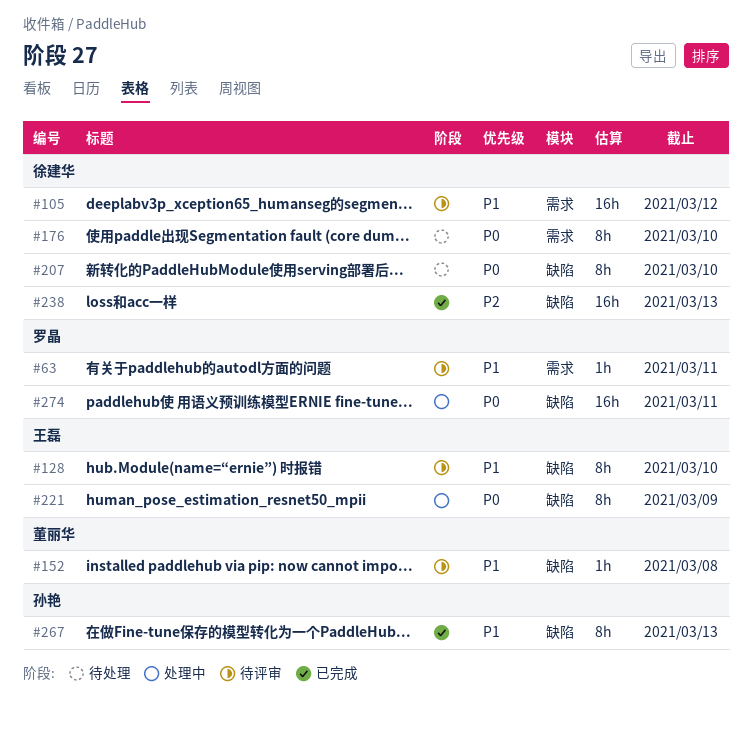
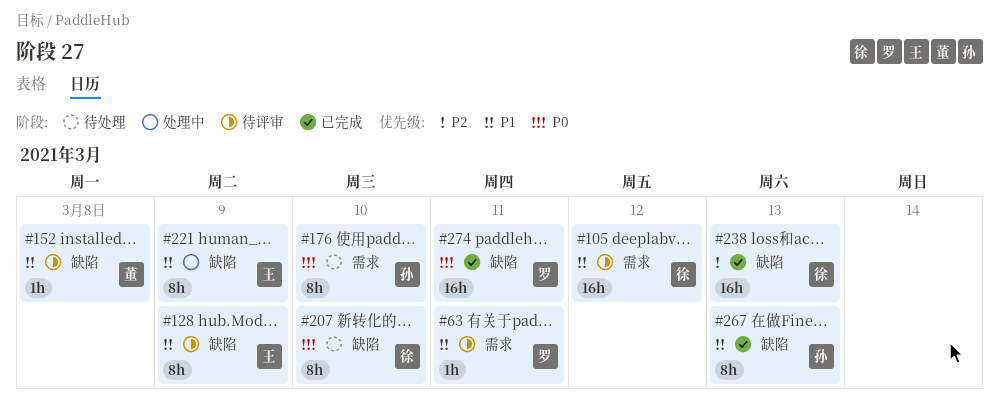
#128, due: Mar 10 -> Mar 9
#176, owner: 徐建华 -> 孙艳
#221, priority: P0 -> P1
#274, status: 处理中 -> 已完成

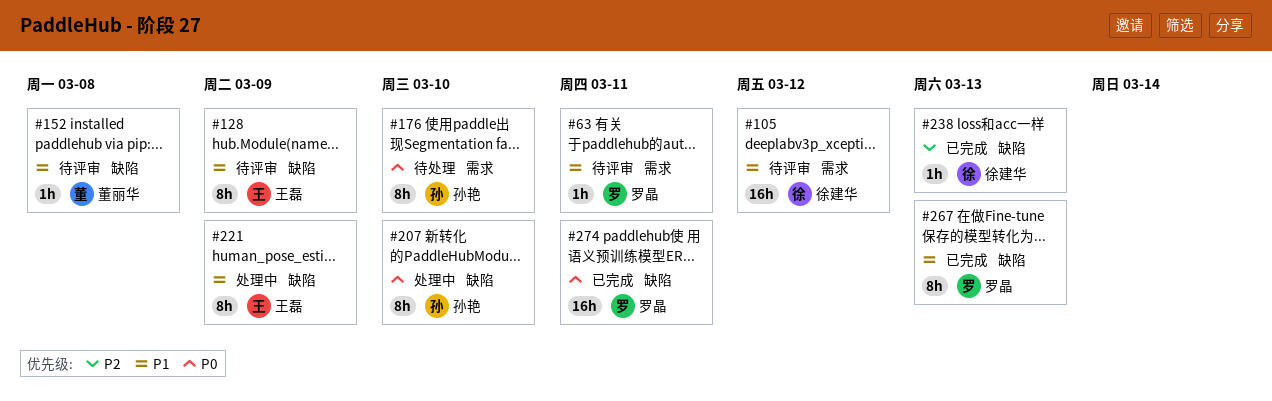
#207, status: 待处理 -> 处理中
#207, owner: 徐建华 -> 孙艳
#238, estimate: 16h -> 1h
#267, owner: 孙艳 -> 罗晶

